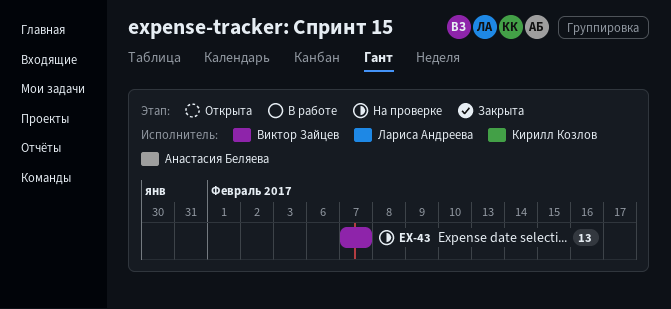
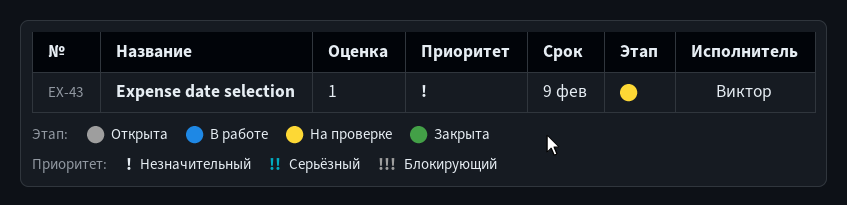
EX-43, estimate: 13 -> 1
EX-43, due: Feb 7 -> Feb 9

